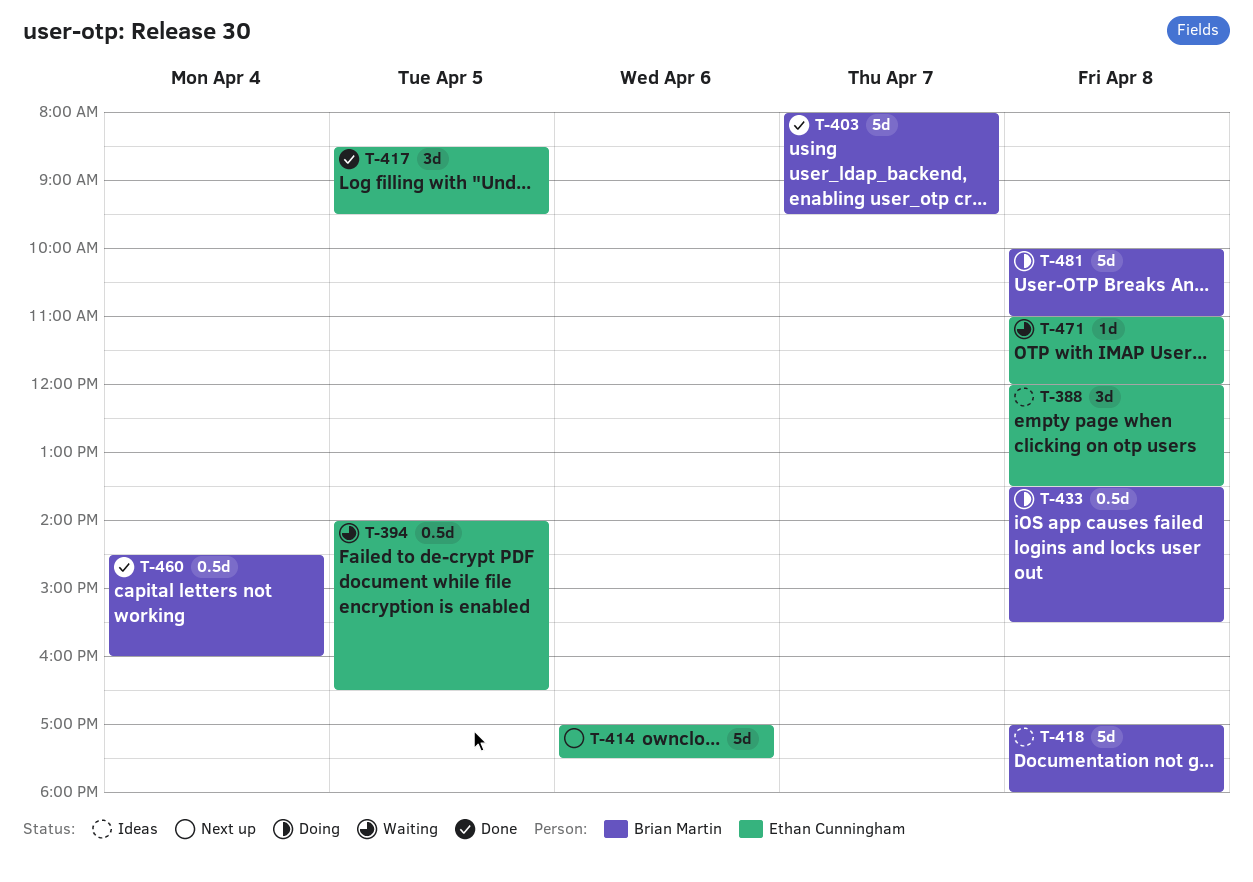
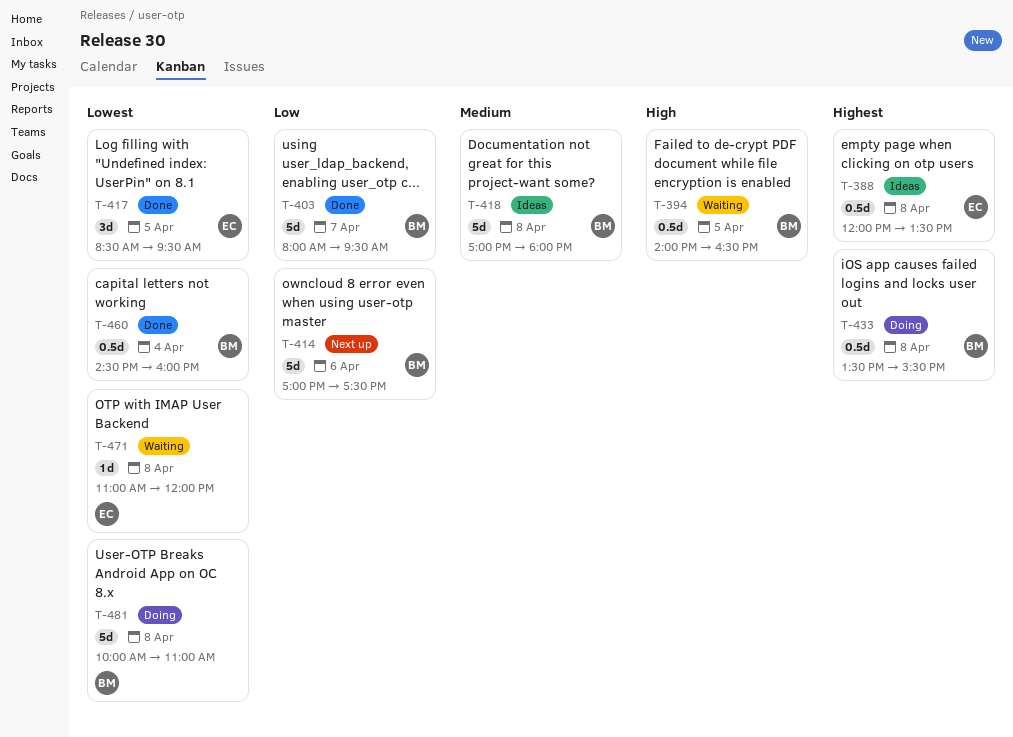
T-388, estimate: 3d -> 0.5d
T-394, owner: Ethan Cunningham -> Brian Martin
T-414, owner: Ethan Cunningham -> Brian Martin

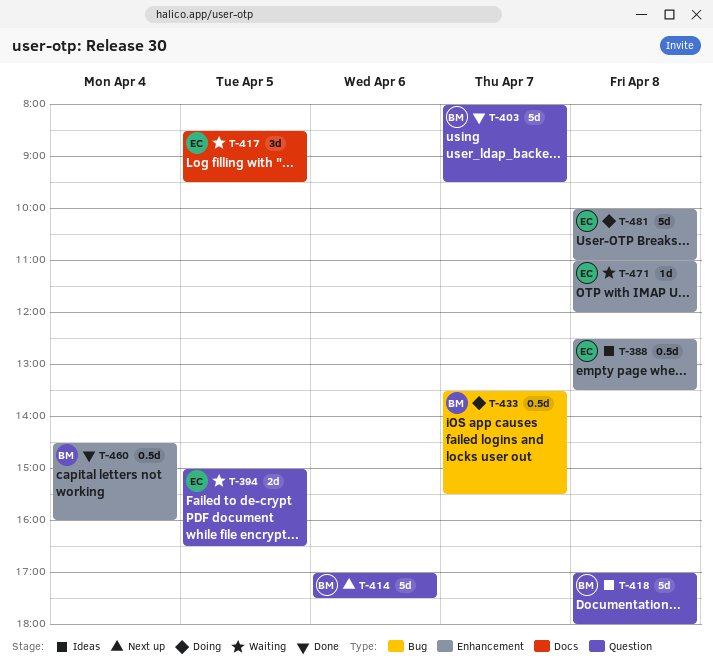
T-388, begins: 12:00 -> 12:30
T-394, owner: BM -> EC
T-394, estimate: 0.5d -> 2d
T-394, begins: 14:00 -> 15:00
T-417, status: Done -> Waiting
T-433, day: Apr 8 -> Apr 7
T-481, owner: BM -> EC

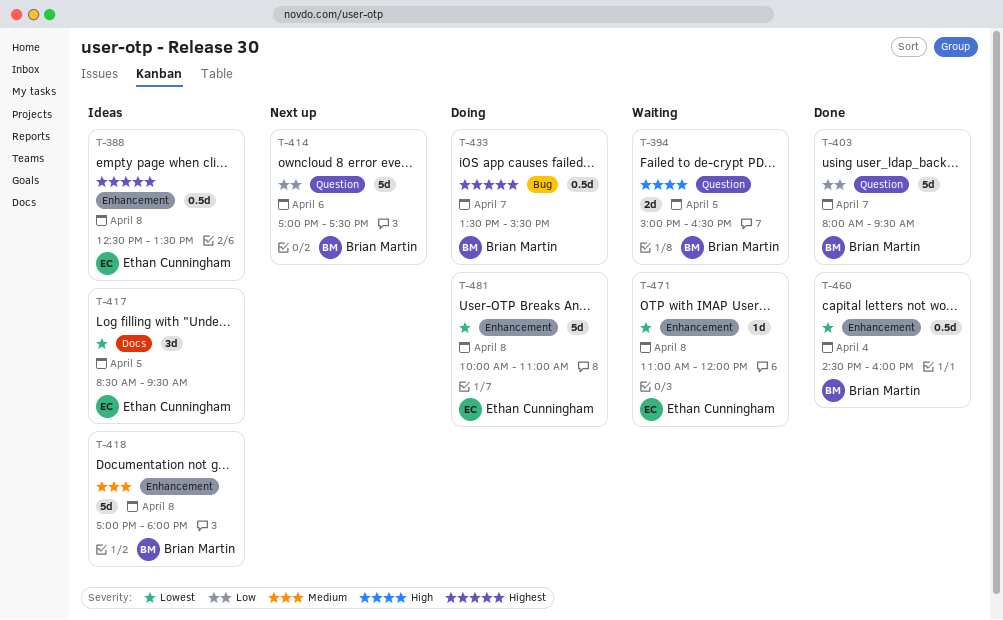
T-394, owner: Ethan Cunningham -> Brian Martin
T-417, status: Waiting -> Ideas
T-418, label: Question -> Enhancement

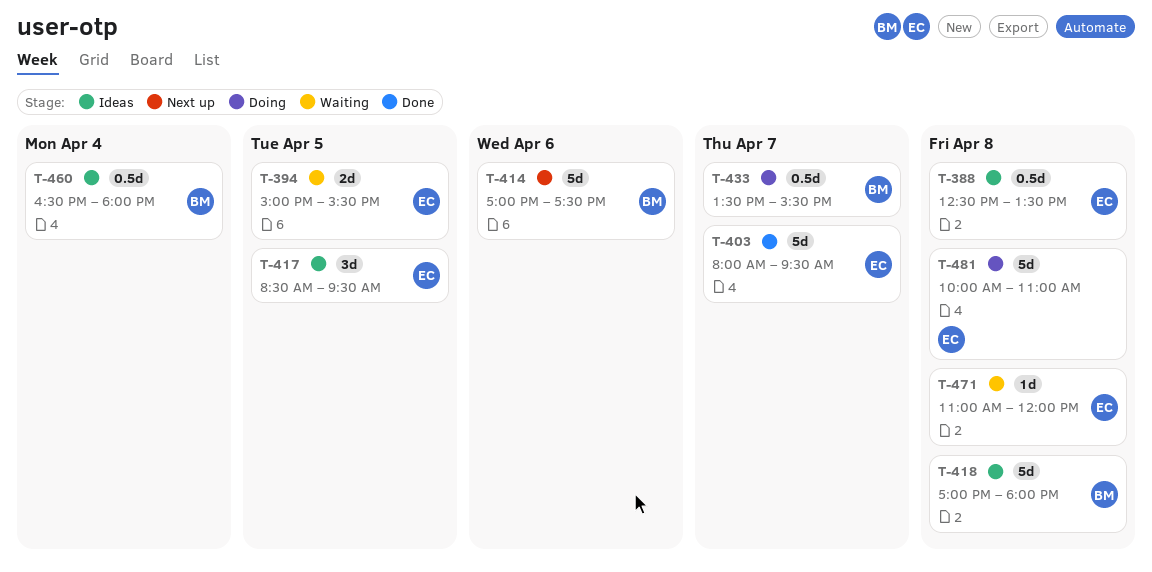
T-394, owner: Brian Martin -> Ethan Cunningham
T-394, ends: 16:30 -> 15:30
T-403, owner: Brian Martin -> Ethan Cunningham
T-460, status: Done -> Ideas
T-460, begins: 14:30 -> 16:30
T-460, ends: 16:00 -> 18:00

